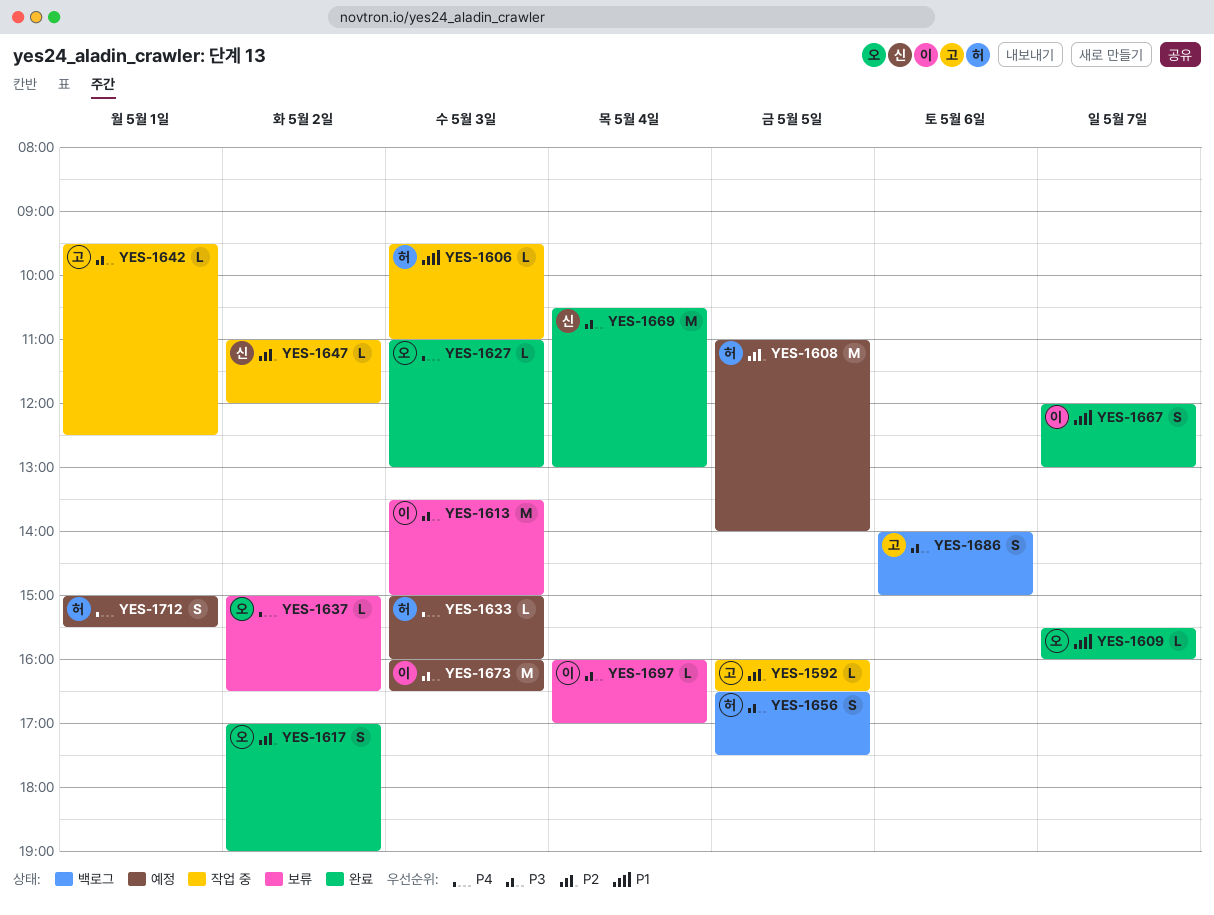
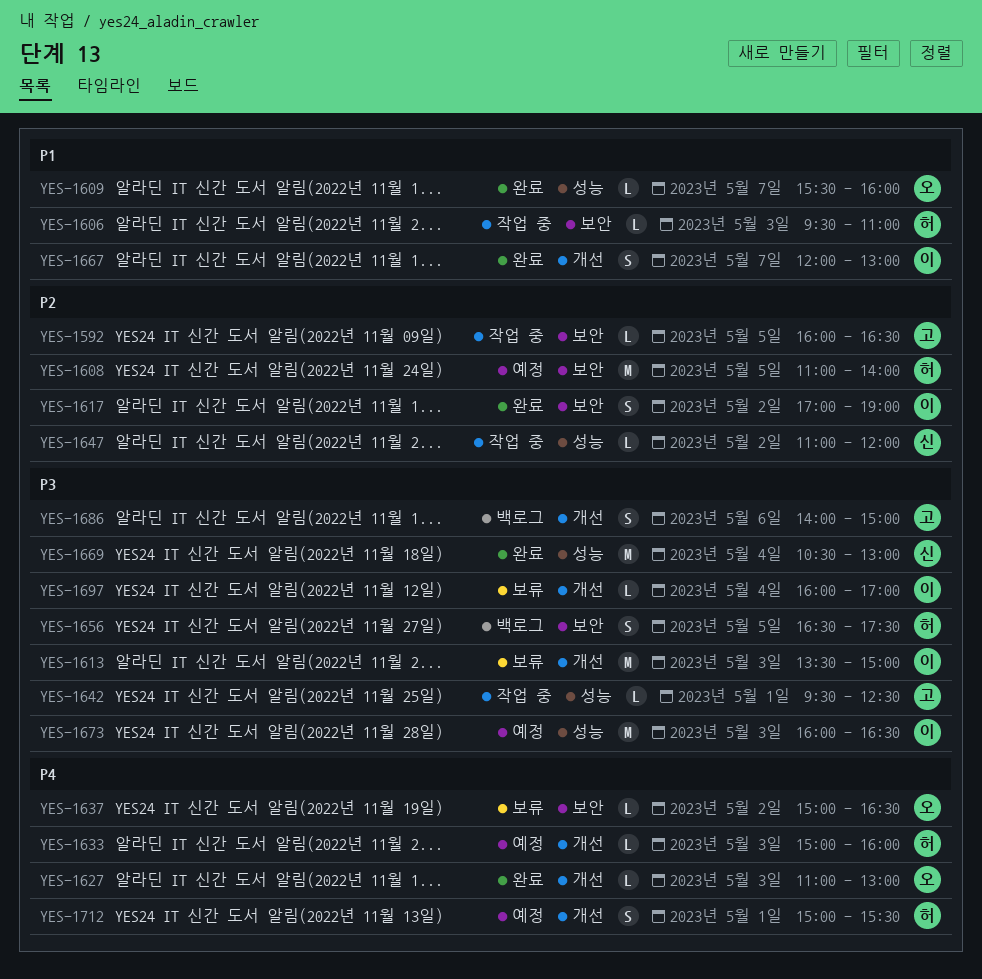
YES-1617, owner: 오 -> 이

